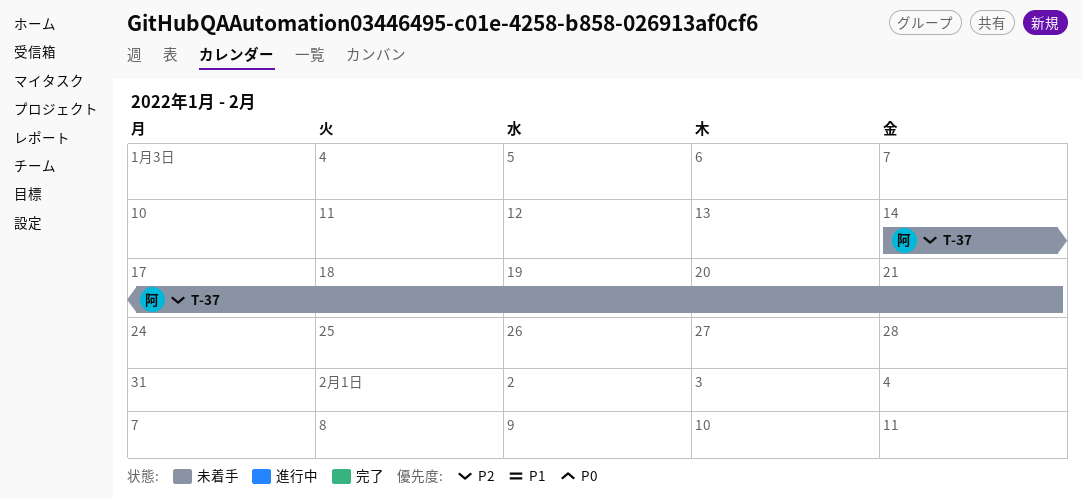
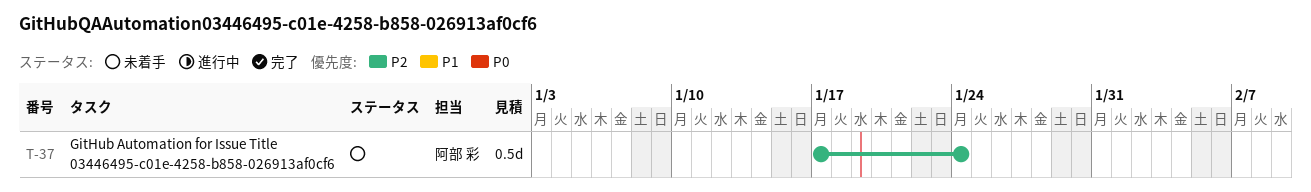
T-37, start: Jan 14 -> Jan 17
T-37, due: Jan 21 -> Jan 24

